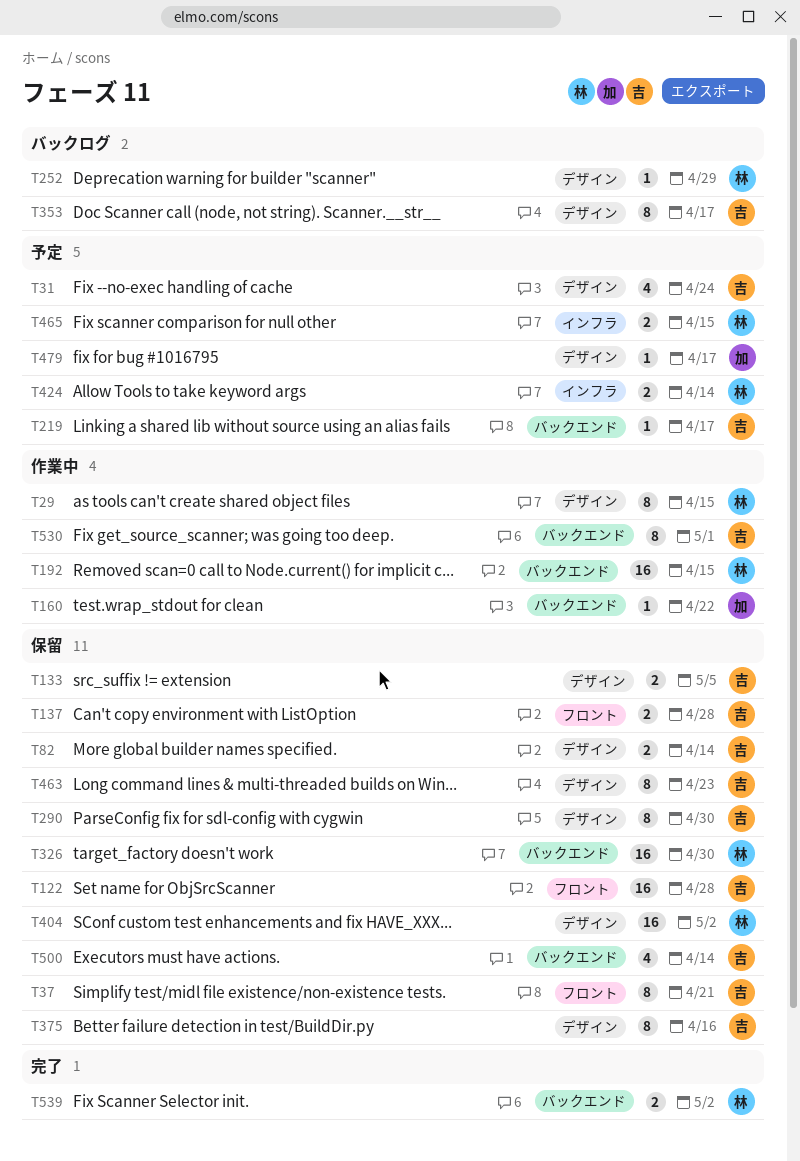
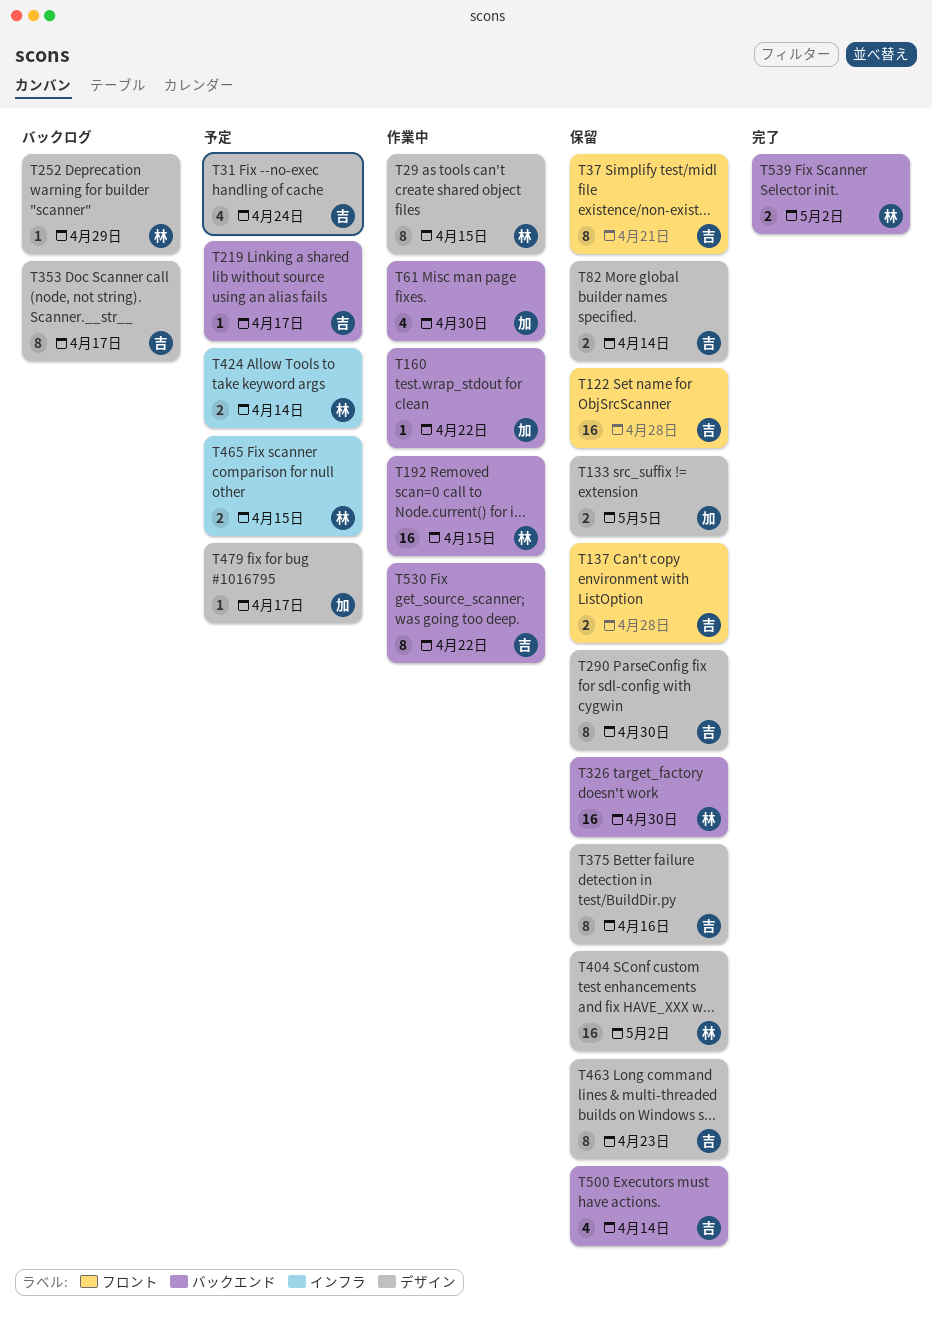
T61: none -> present
T133, owner: 吉 -> 加
T530, due: May 1 -> Apr 22

